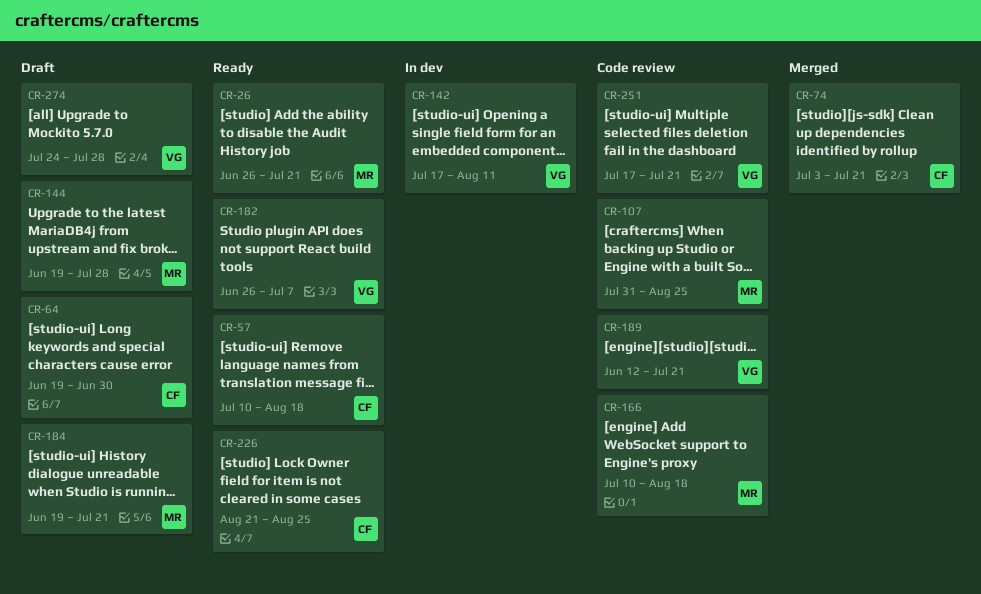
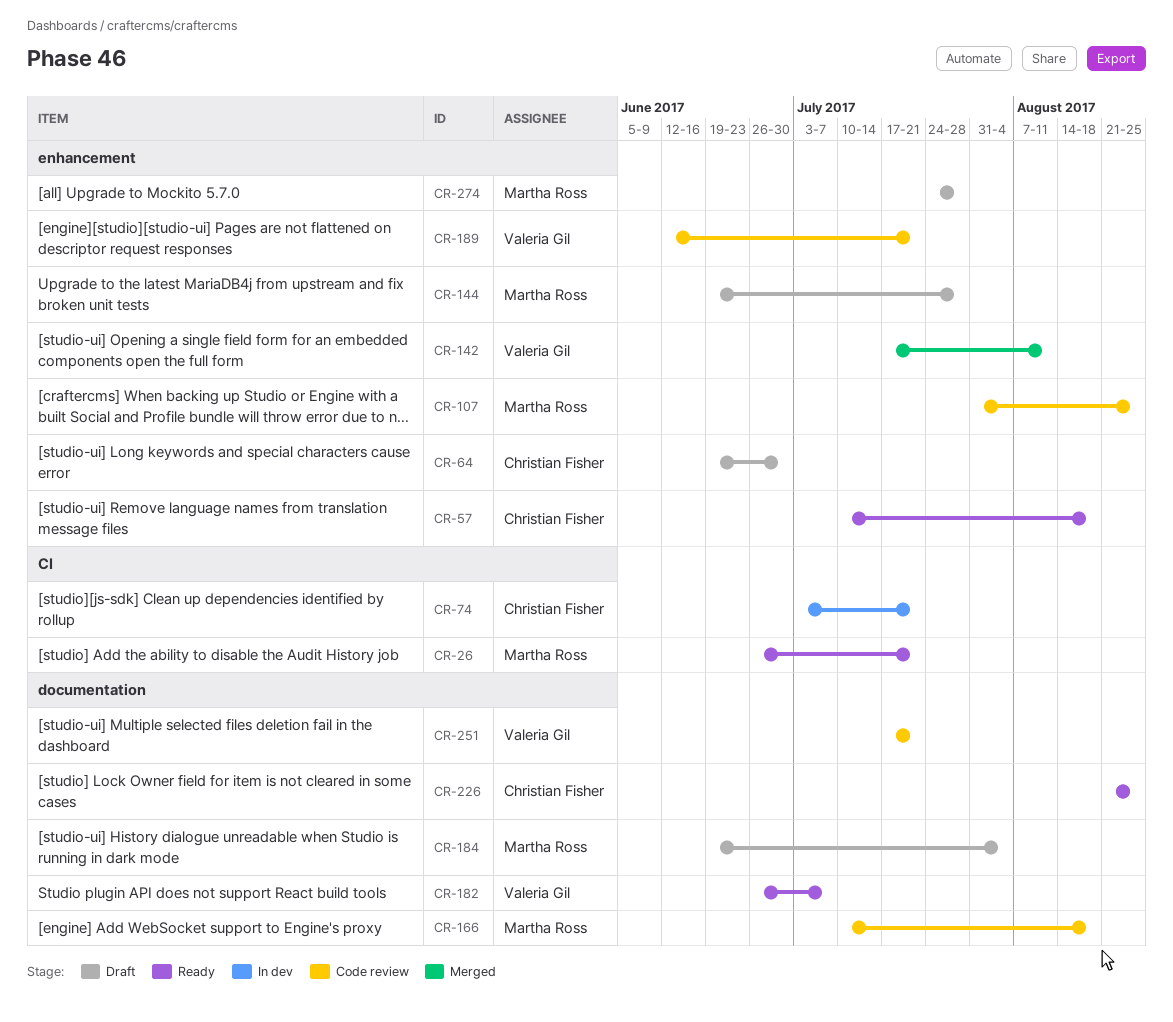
CR-74, status: Merged -> In dev
CR-142, status: In dev -> Merged
CR-184, due: Jul 21 -> Aug 4
CR-274, owner: Valeria Gil -> Martha Ross

